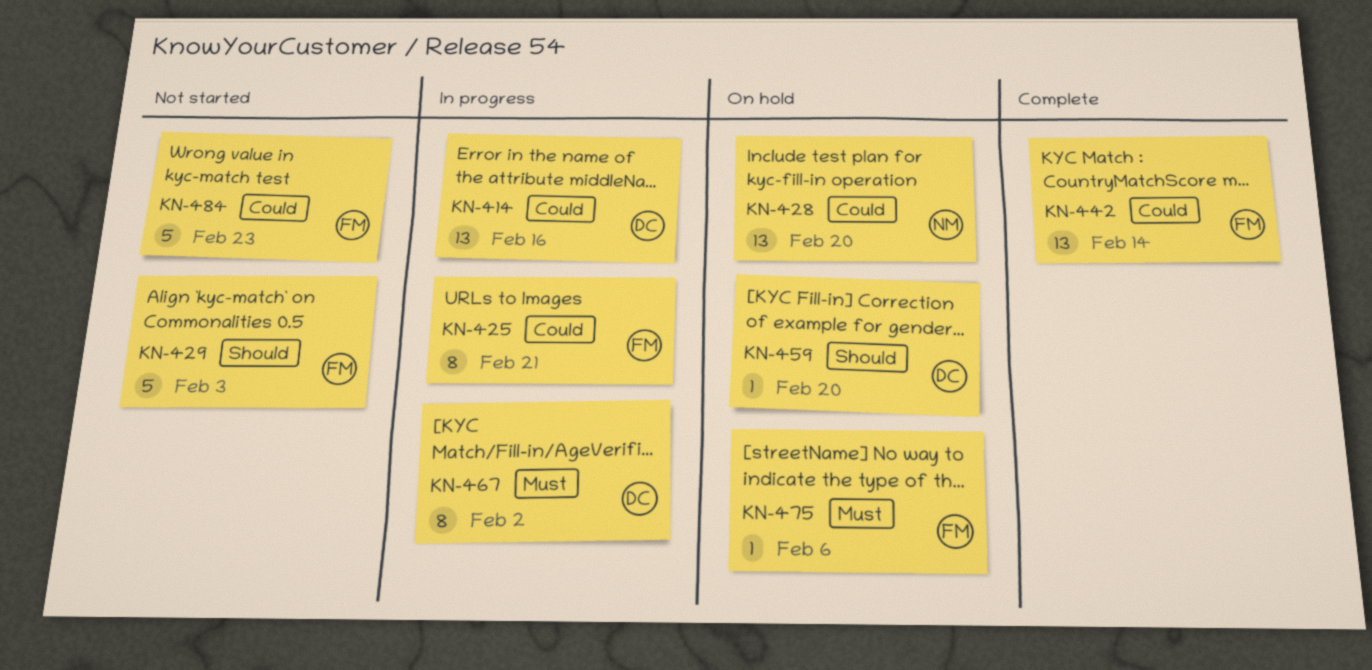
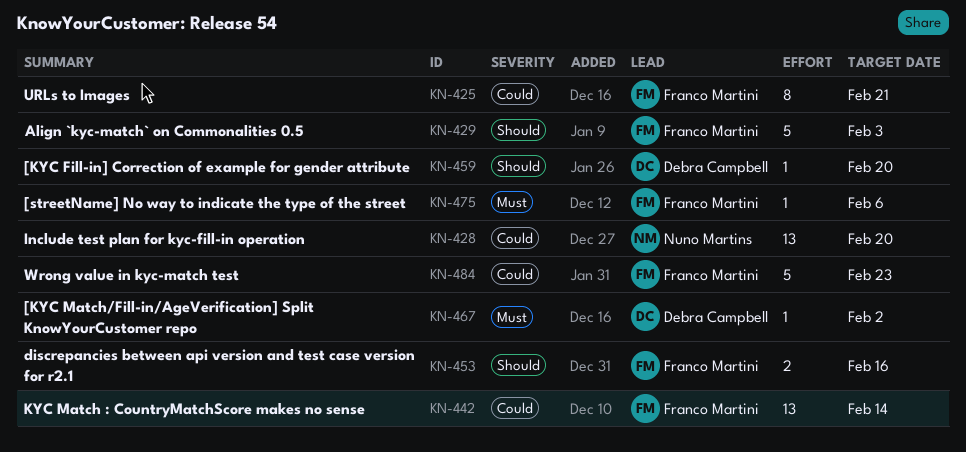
KN-414: present -> none
KN-453: none -> present
KN-467, estimate: 8 -> 1

